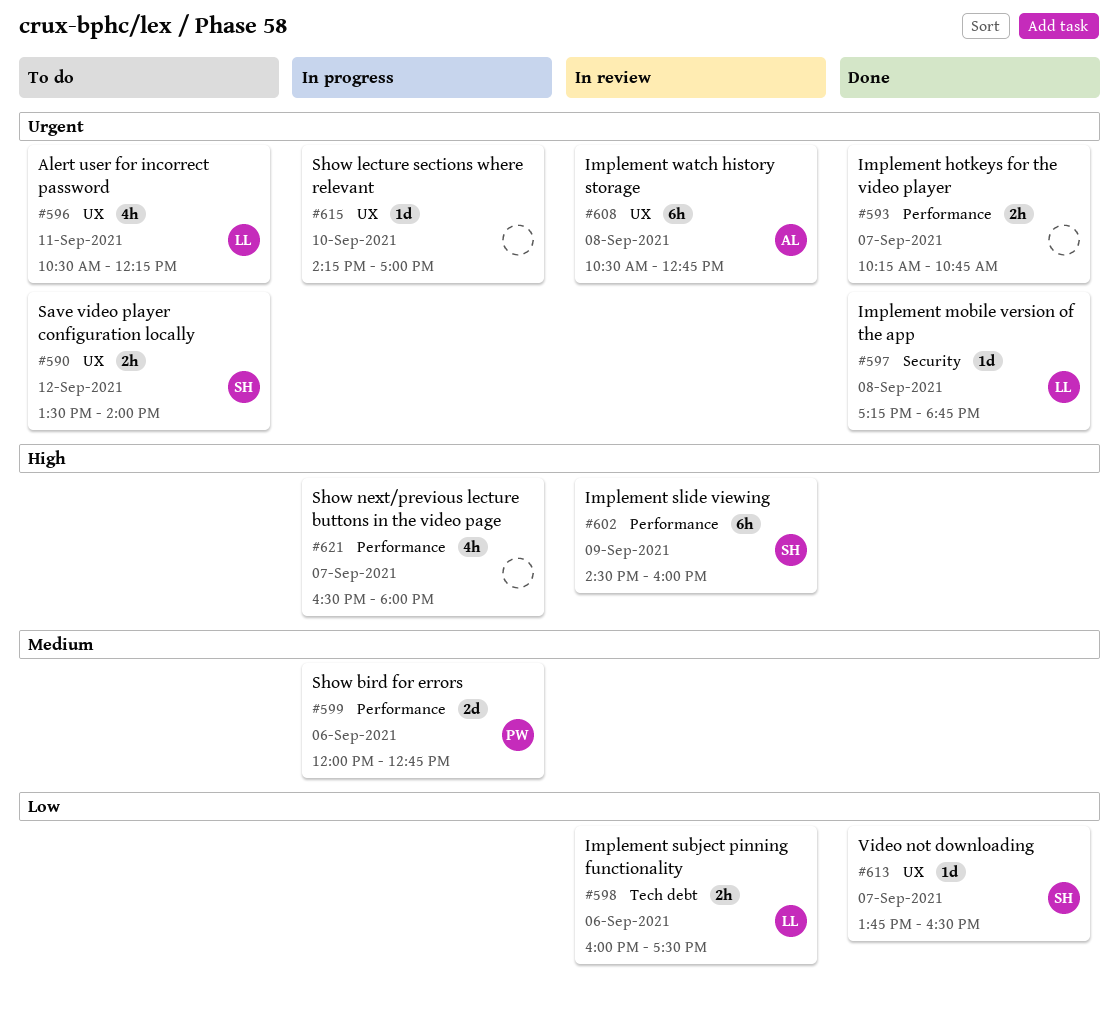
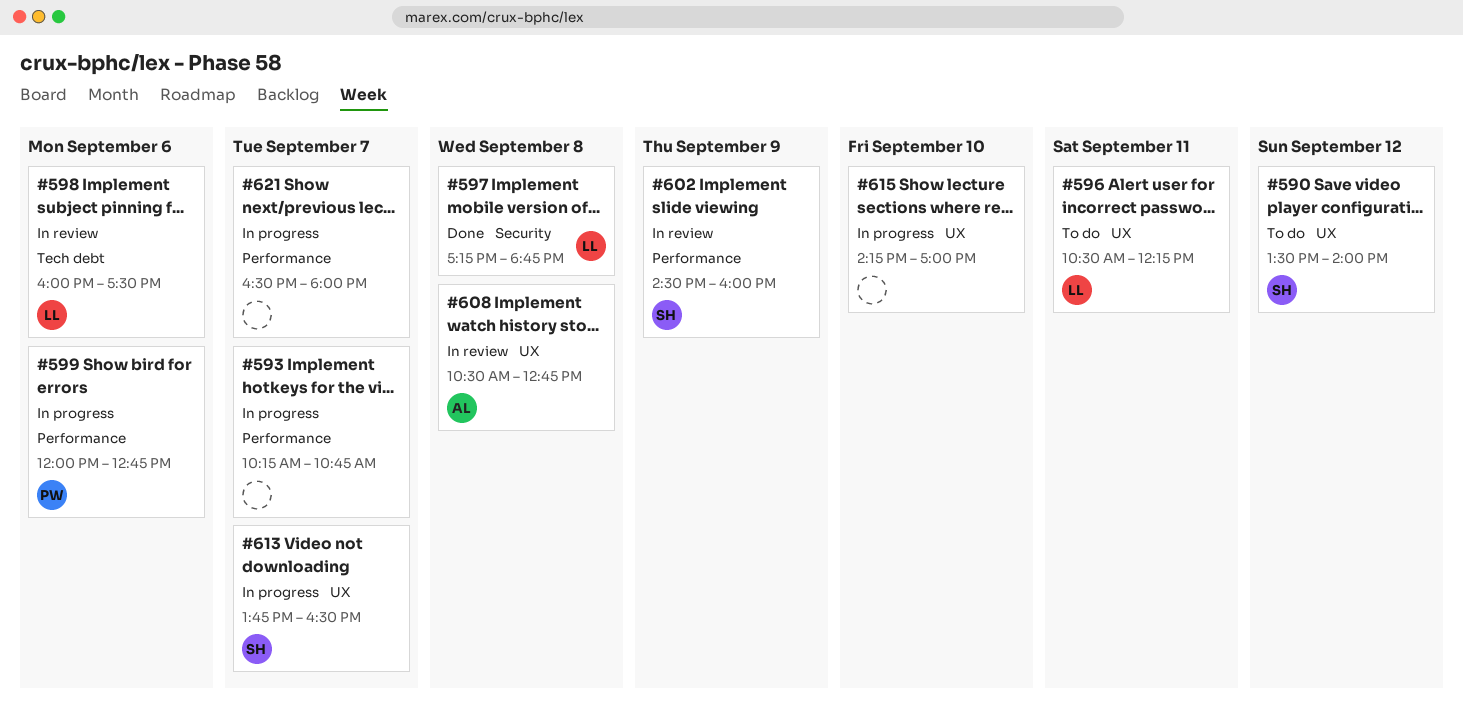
#593, status: Done -> In progress
#613, status: Done -> In progress

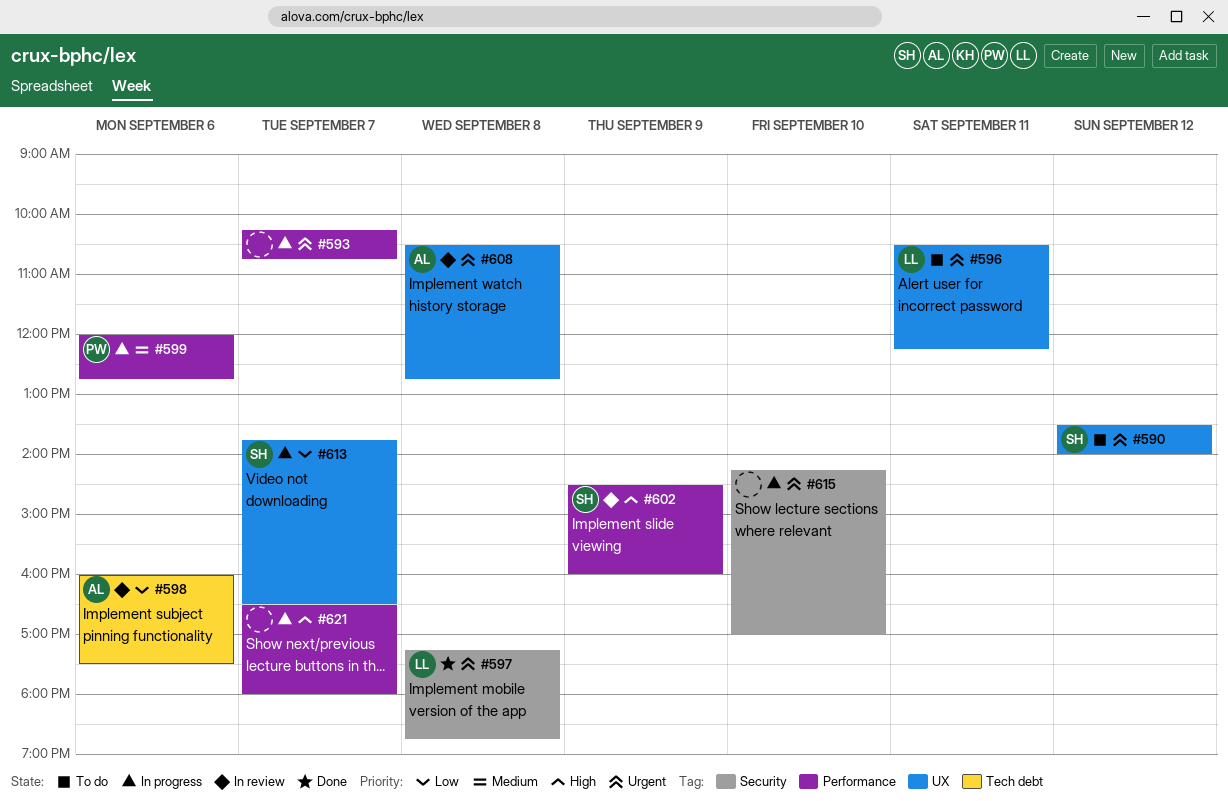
#598, owner: LL -> AL
#615, label: UX -> Security

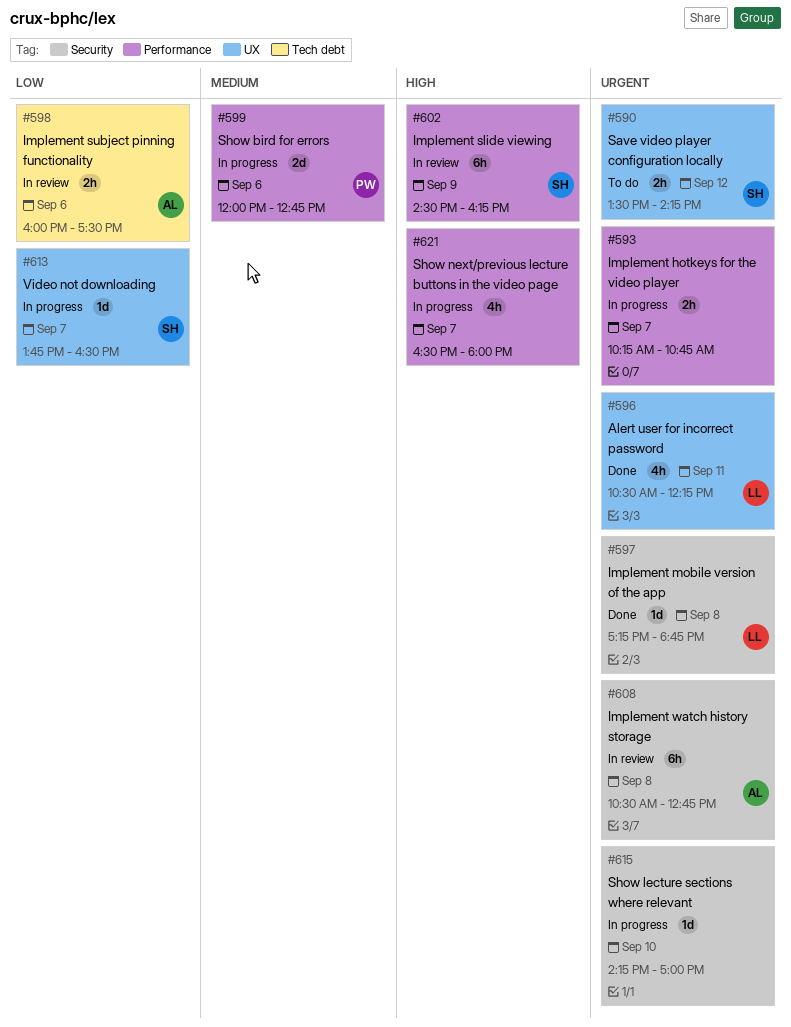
#590, ends: 14:00 -> 14:15
#596, status: To do -> Done
#602, ends: 16:00 -> 16:15
#608, label: UX -> Security

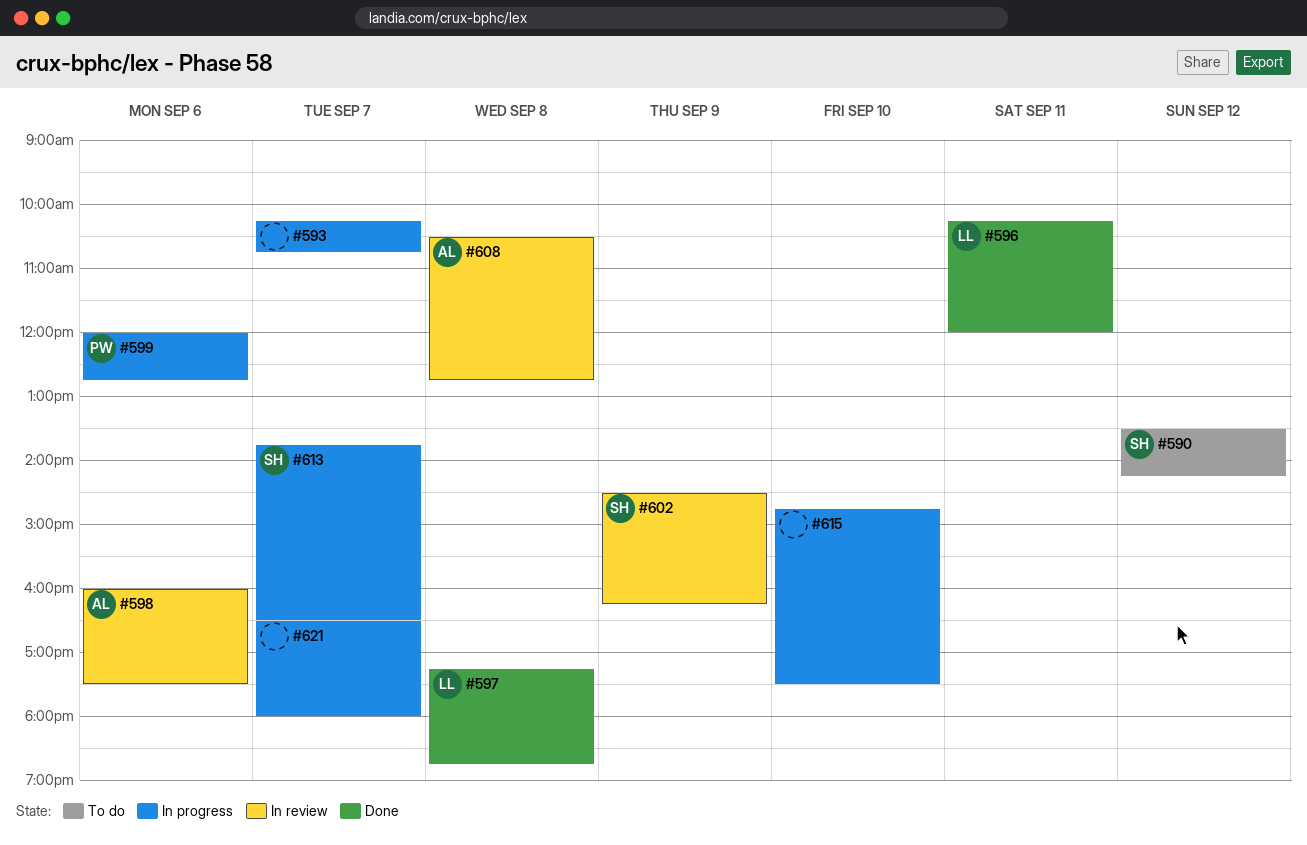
#596, begins: 10:30 -> 10:15
#596, ends: 12:15 -> 12:00
#615, begins: 14:15 -> 14:45
#615, ends: 17:00 -> 17:30

